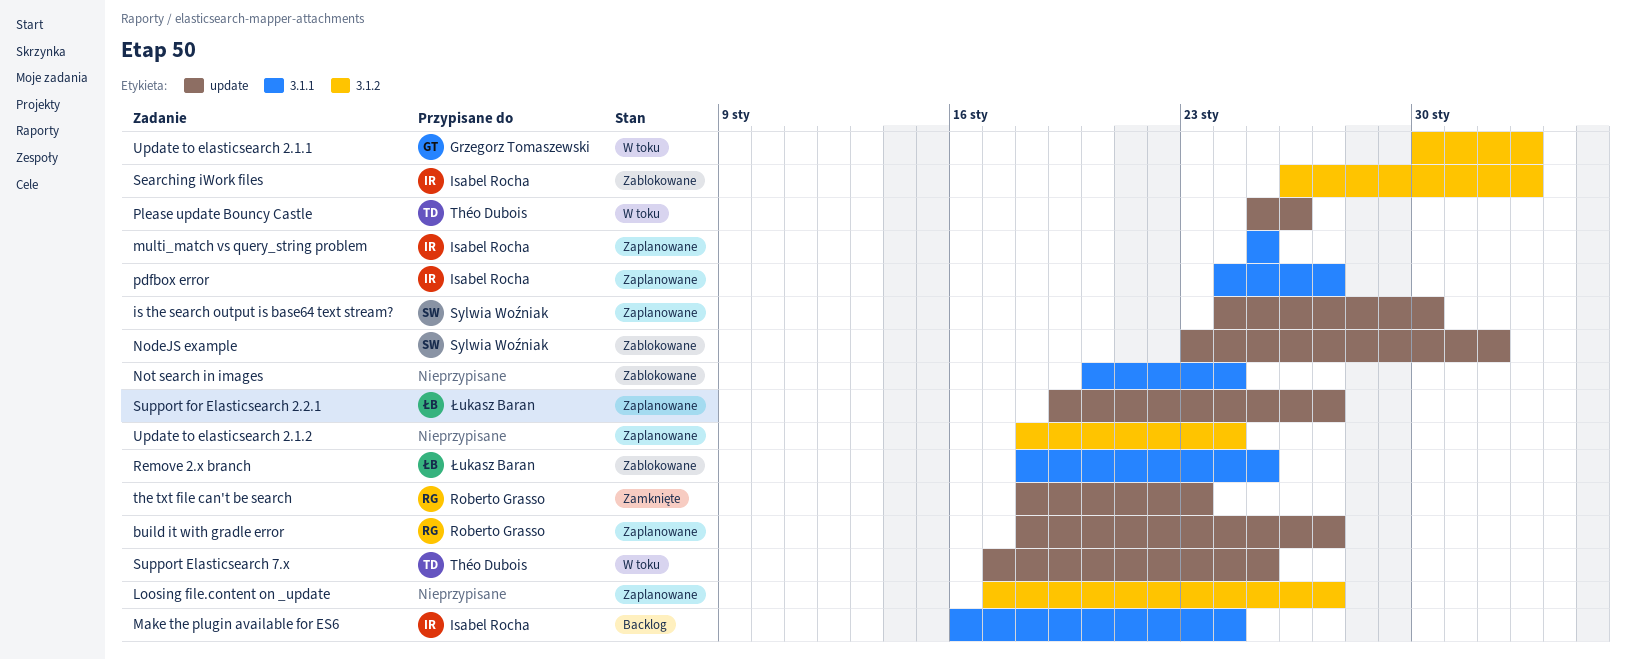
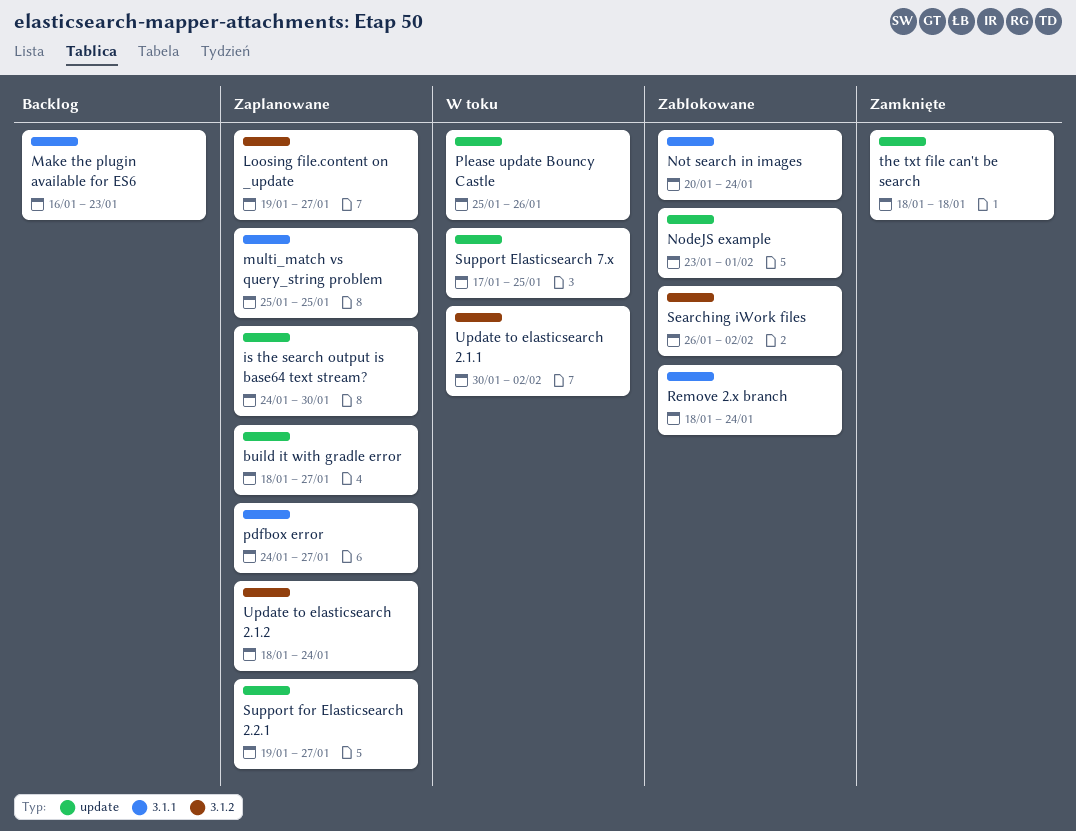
Loosing file.content on _update, start: Jan 17 -> Jan 19
Make the plugin available for ES6, due: Jan 24 -> Jan 23
Remove 2.x branch, due: Jan 25 -> Jan 24
the txt file can't be search, due: Jan 23 -> Jan 18

